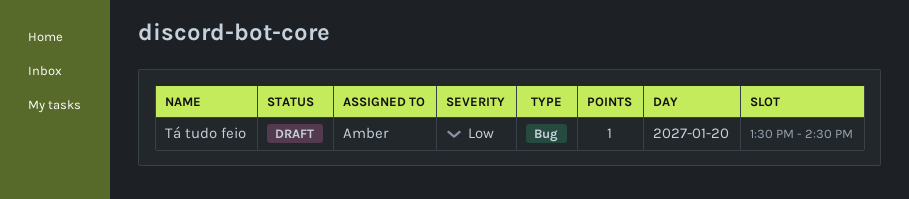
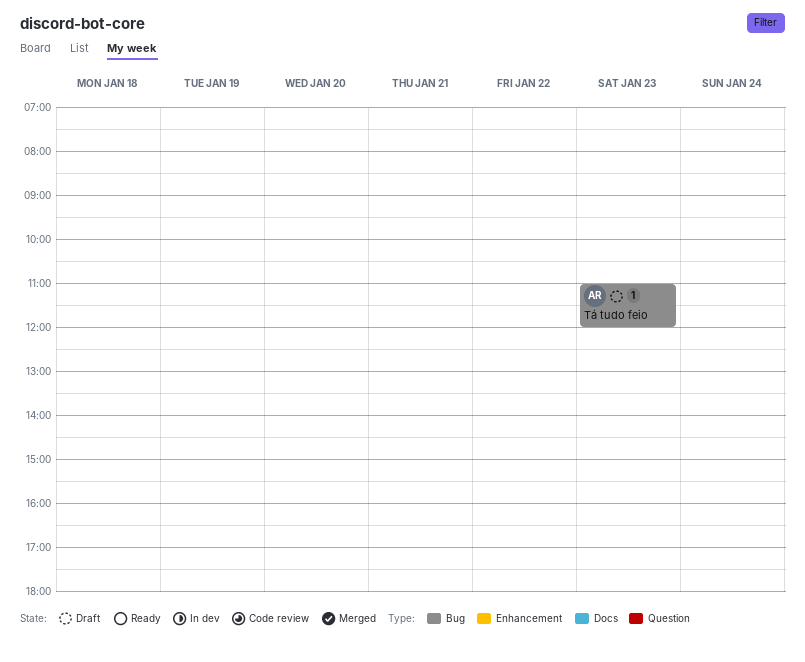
Tá tudo feio, day: Jan 20 -> Jan 23
Tá tudo feio, begins: 13:30 -> 11:00
Tá tudo feio, ends: 14:30 -> 12:00

